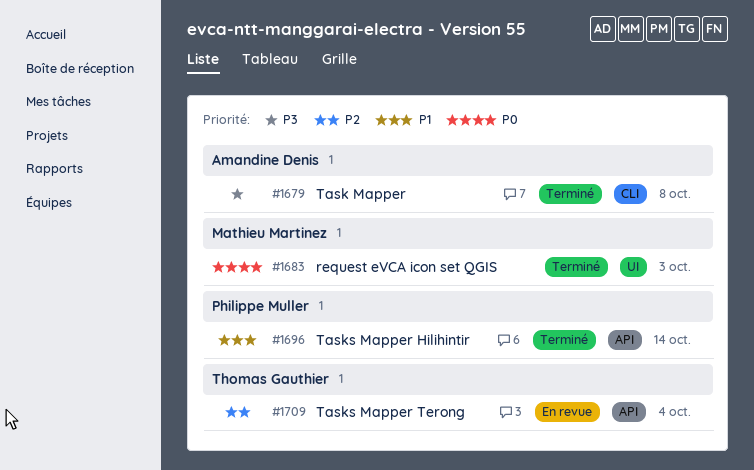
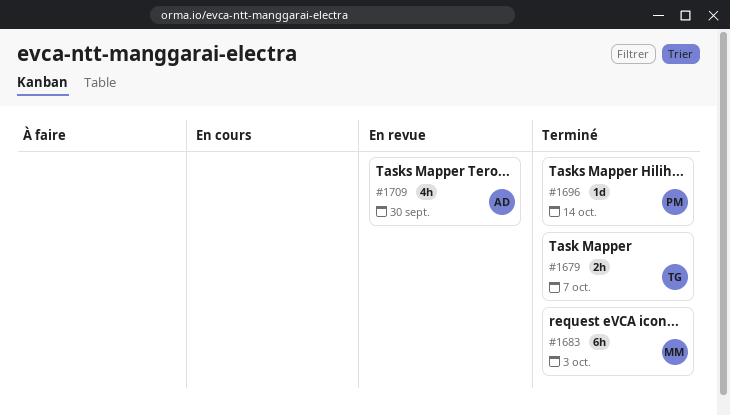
#1679, owner: Amandine Denis -> Thomas Gauthier
#1679, due: Oct 8 -> Oct 7
#1709, owner: Thomas Gauthier -> Amandine Denis
#1709, due: Oct 4 -> Sep 30

